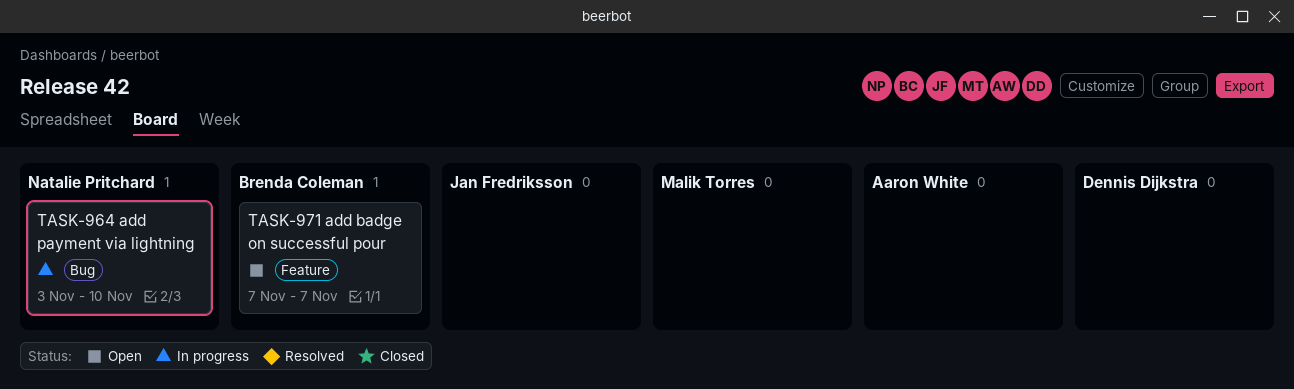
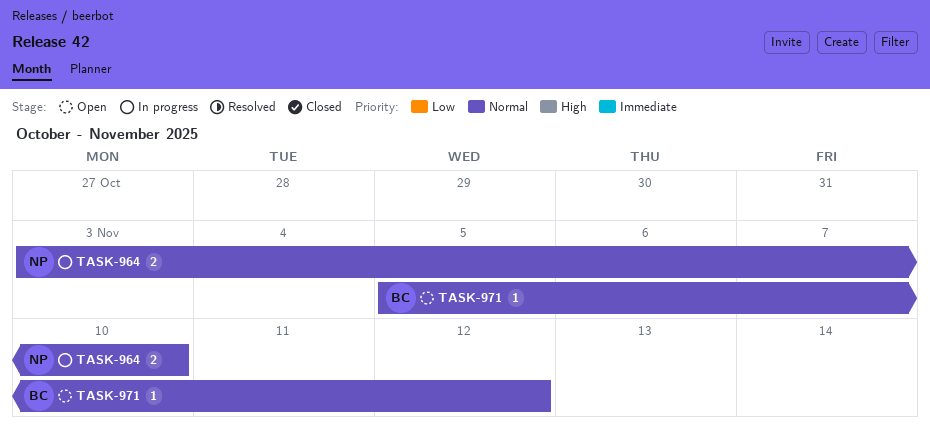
TASK-971, start: Nov 7 -> Nov 5
TASK-971, due: Nov 7 -> Nov 12

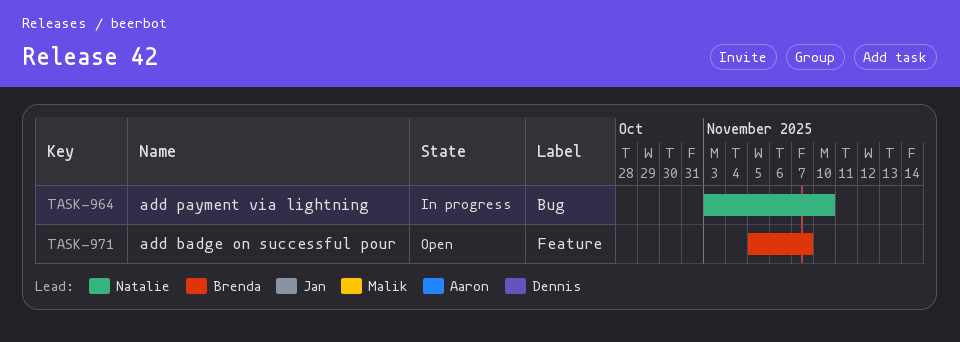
TASK-971, due: Nov 12 -> Nov 7

